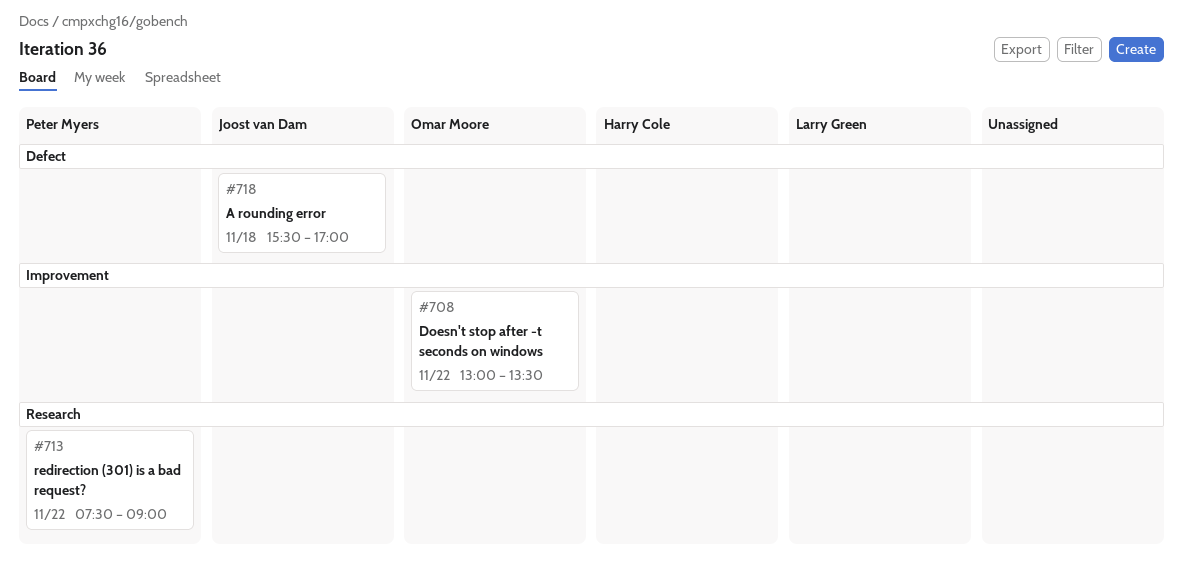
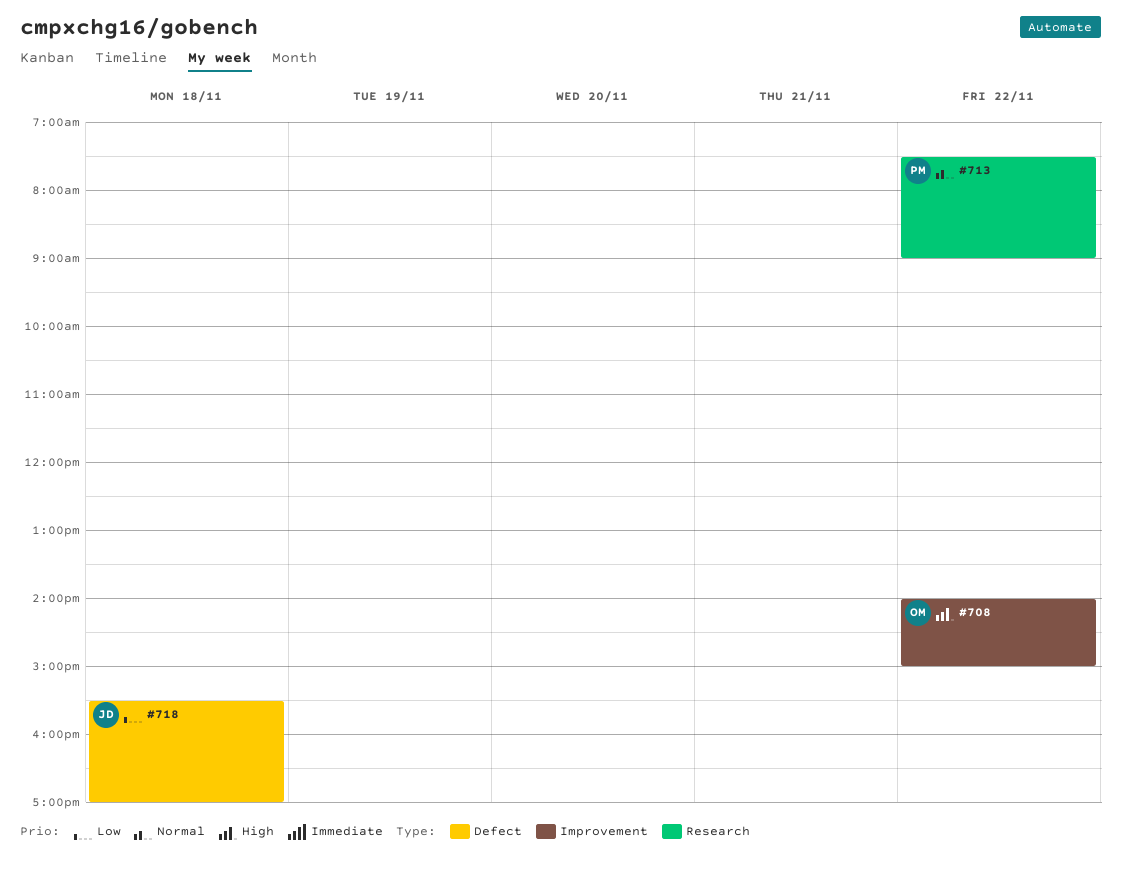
#708, begins: 13:00 -> 14:00
#708, ends: 13:30 -> 15:00

